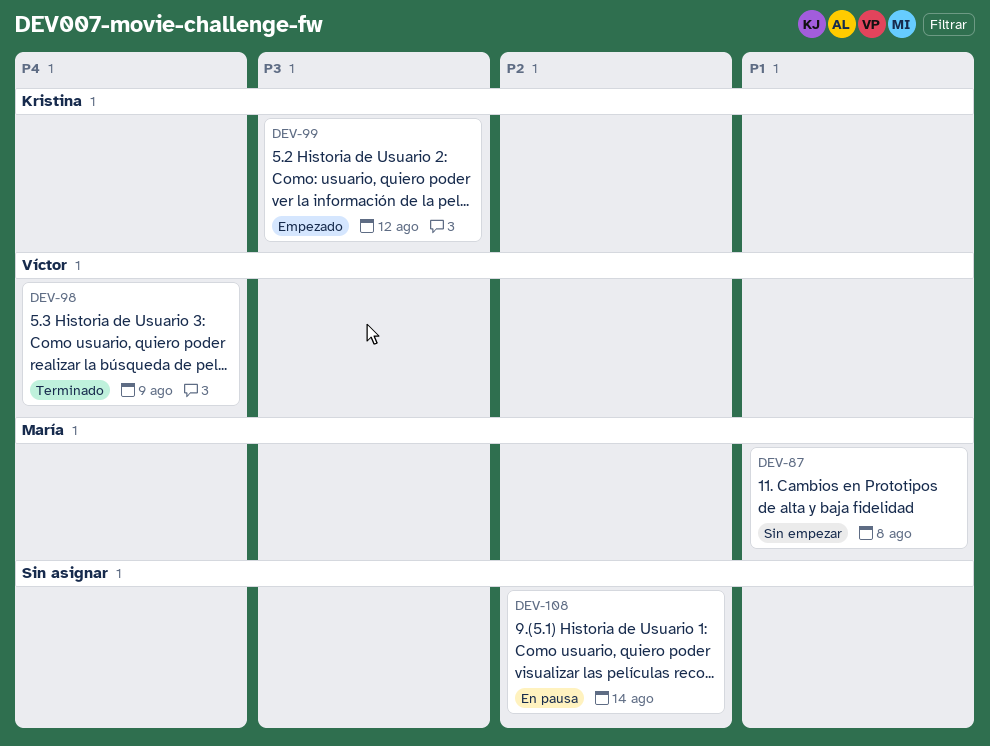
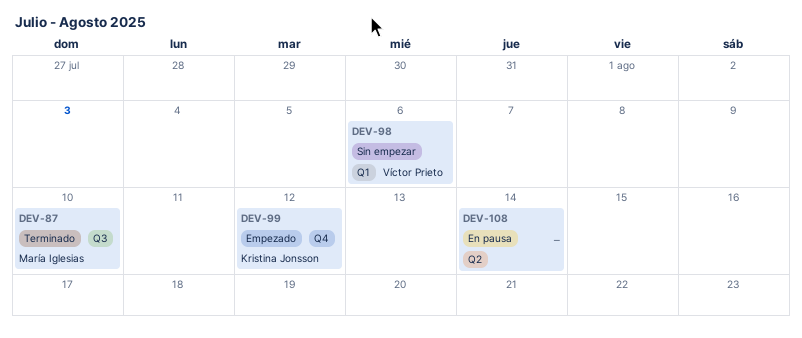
DEV-87, status: Sin empezar -> Terminado
DEV-87, due: Aug 8 -> Aug 10
DEV-98, status: Terminado -> Sin empezar
DEV-98, due: Aug 9 -> Aug 6

